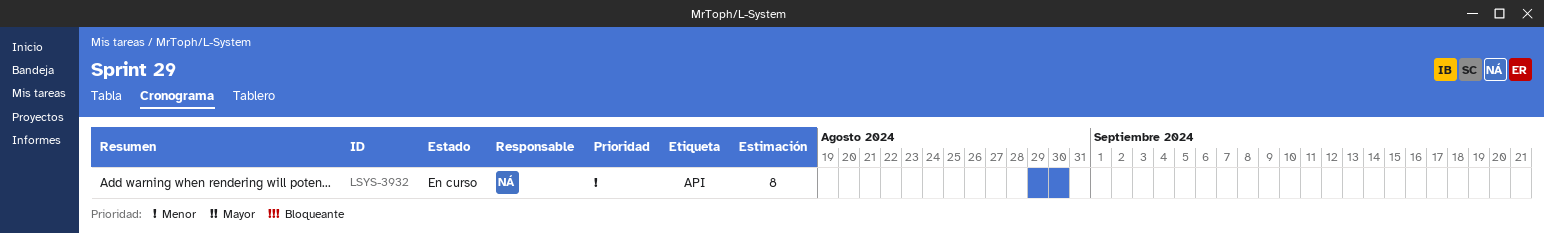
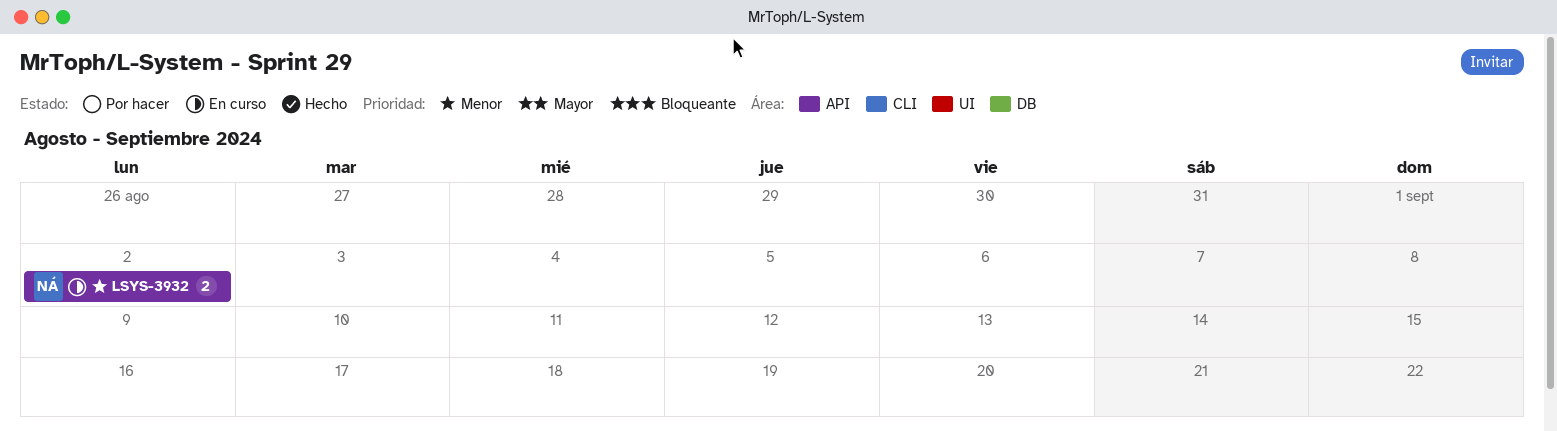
LSYS-3932, estimate: 8 -> 2
LSYS-3932, start: Aug 29 -> Sep 2
LSYS-3932, due: Aug 30 -> Sep 2

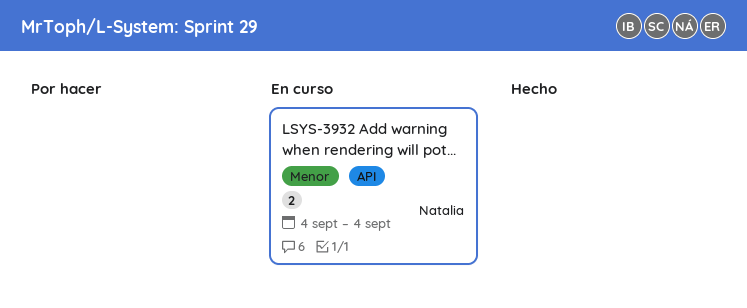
LSYS-3932, start: Sep 2 -> Sep 4
LSYS-3932, due: Sep 2 -> Sep 4

